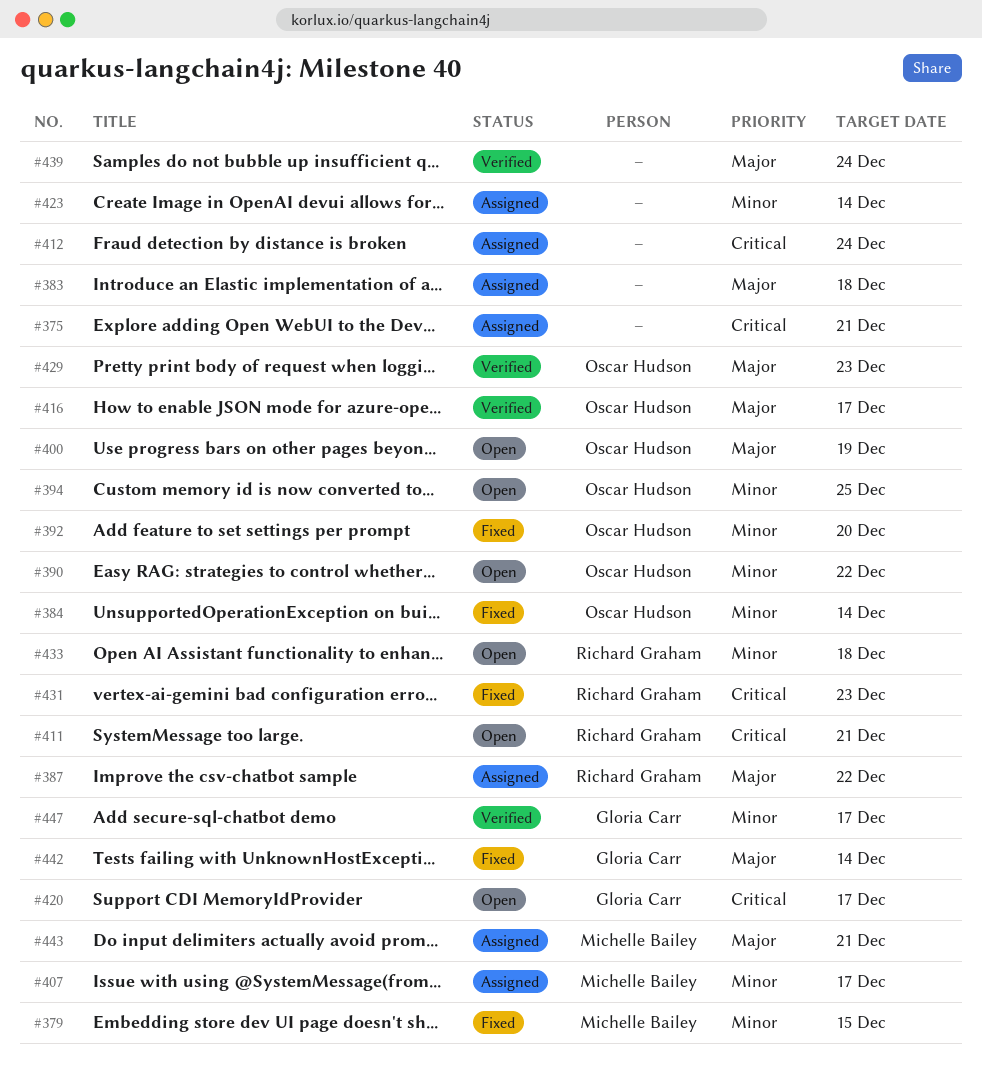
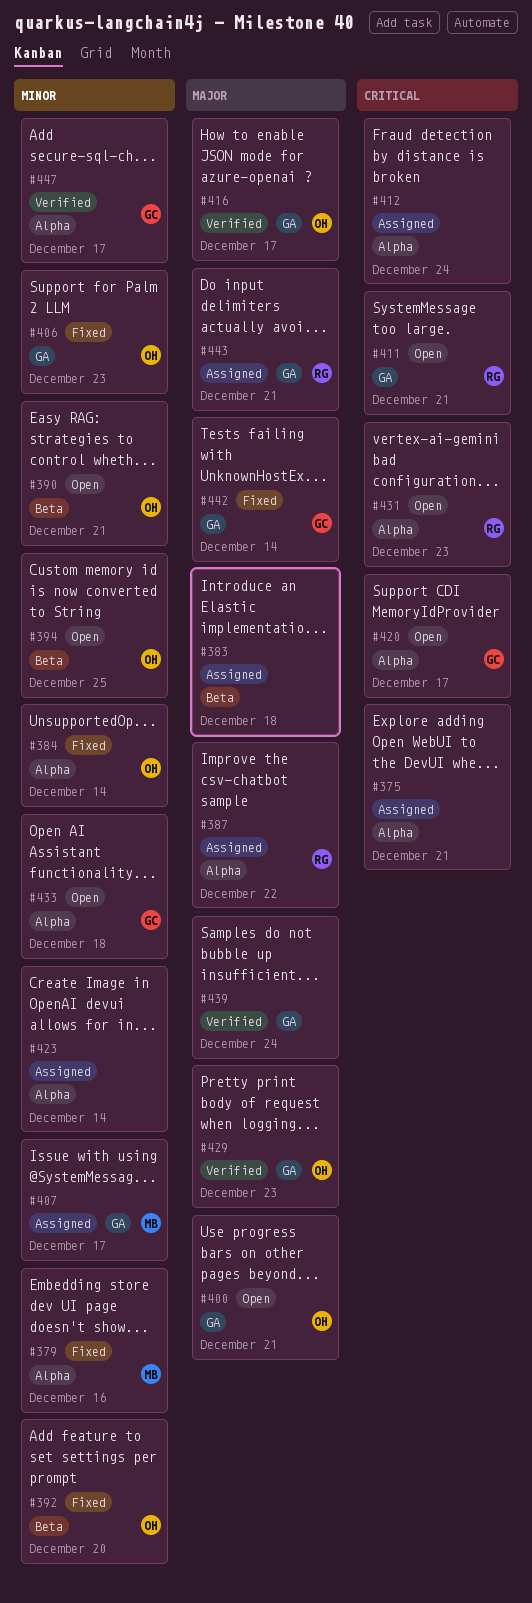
#379, due: Dec 15 -> Dec 16
#390, due: Dec 22 -> Dec 21
#400, due: Dec 19 -> Dec 21
#406: none -> present
#431, status: Fixed -> Open
#433, owner: Richard Graham -> Gloria Carr
#443, owner: Michelle Bailey -> Richard Graham

